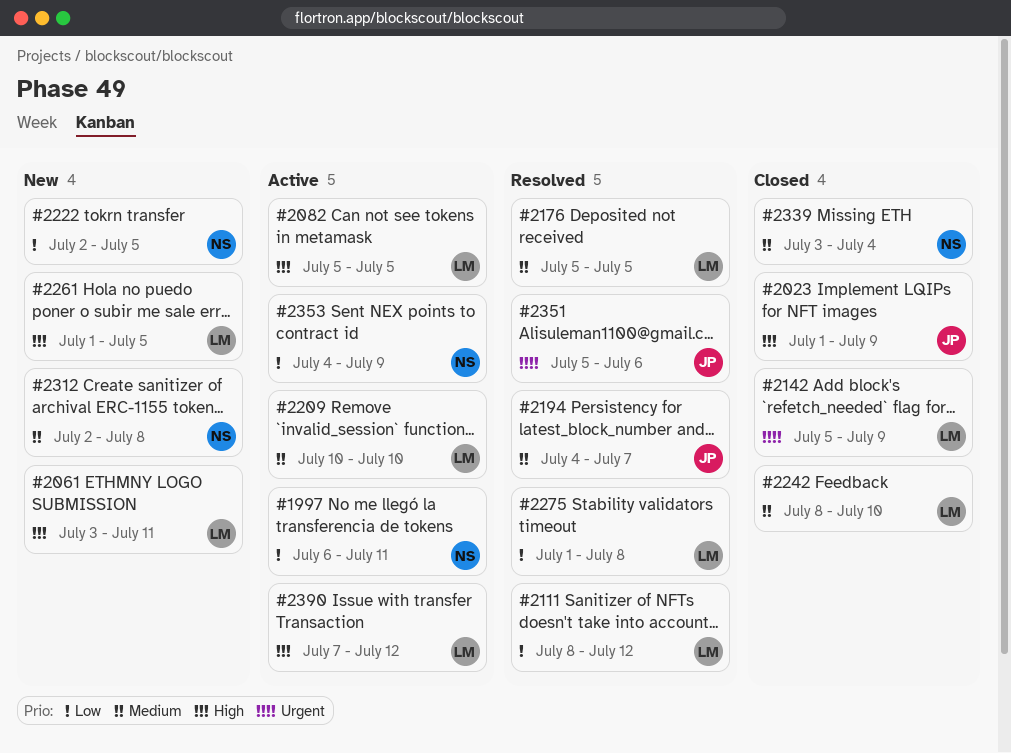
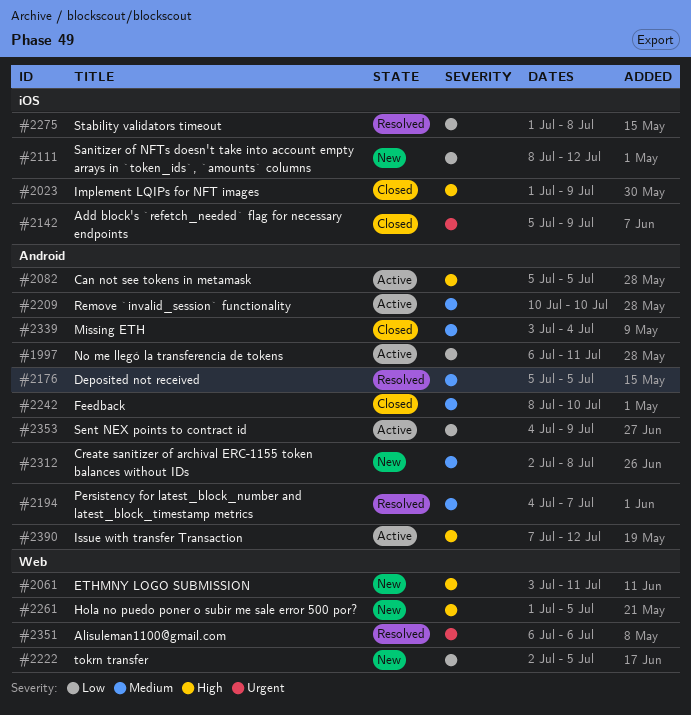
#2111, status: Resolved -> New
#2351, start: Jul 5 -> Jul 6

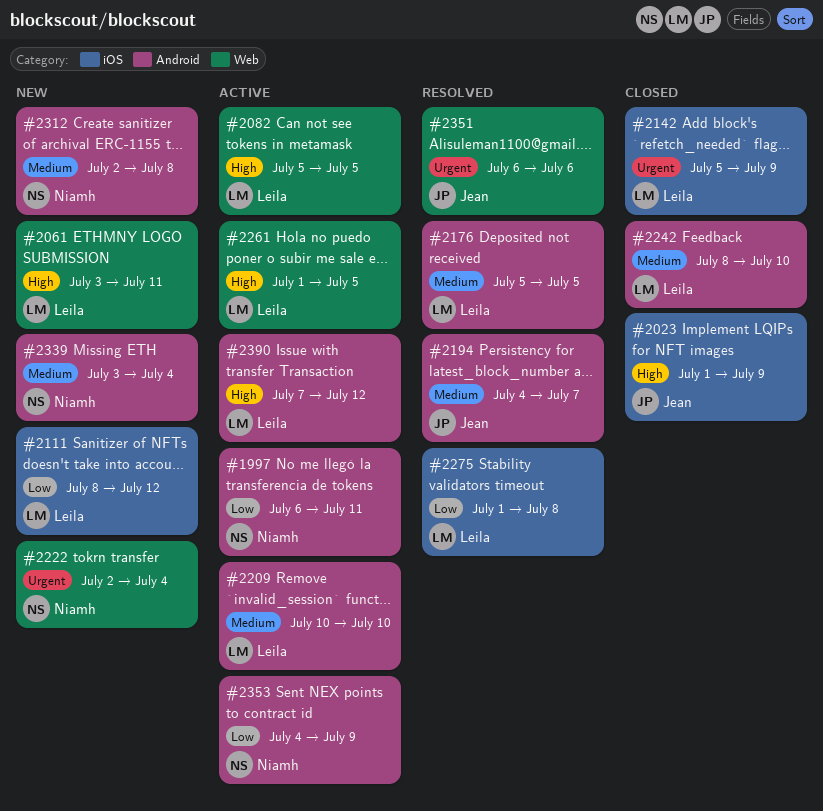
#2082, label: Android -> Web
#2222, priority: Low -> Urgent
#2222, due: Jul 5 -> Jul 4
#2261, status: New -> Active
#2339, status: Closed -> New

